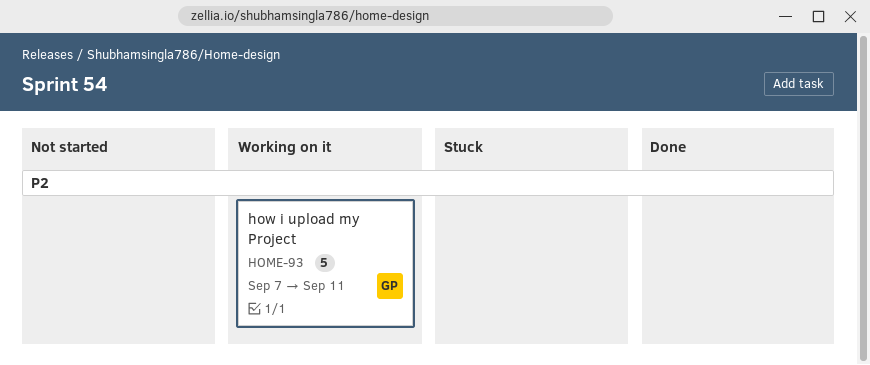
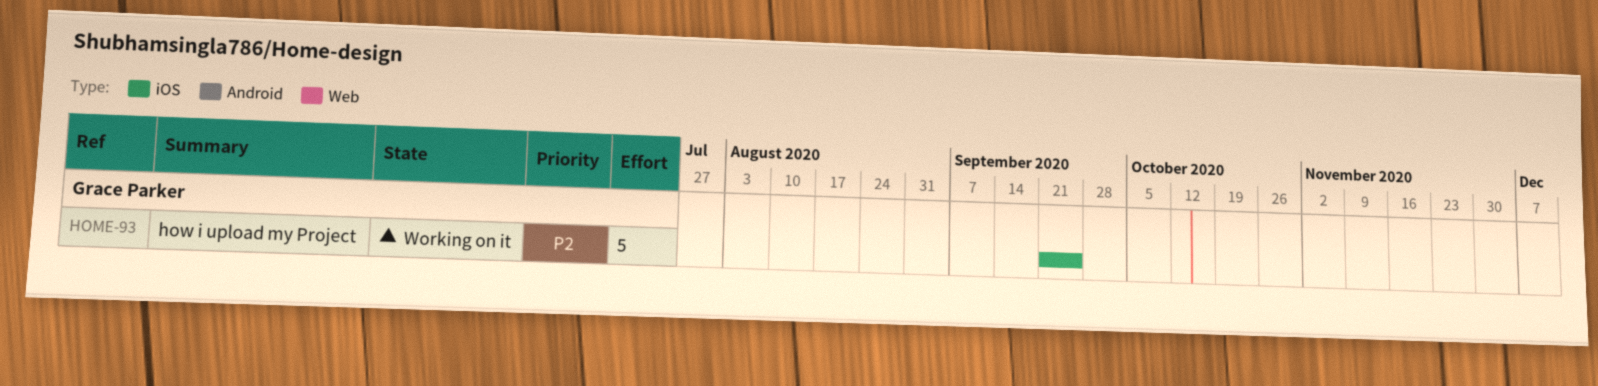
HOME-93, start: Sep 7 -> Sep 21
HOME-93, due: Sep 11 -> Sep 25

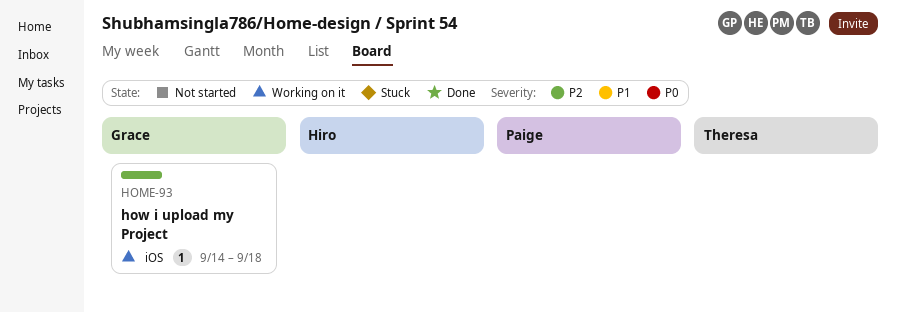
HOME-93, estimate: 5 -> 1
HOME-93, start: Sep 21 -> Sep 14
HOME-93, due: Sep 25 -> Sep 18

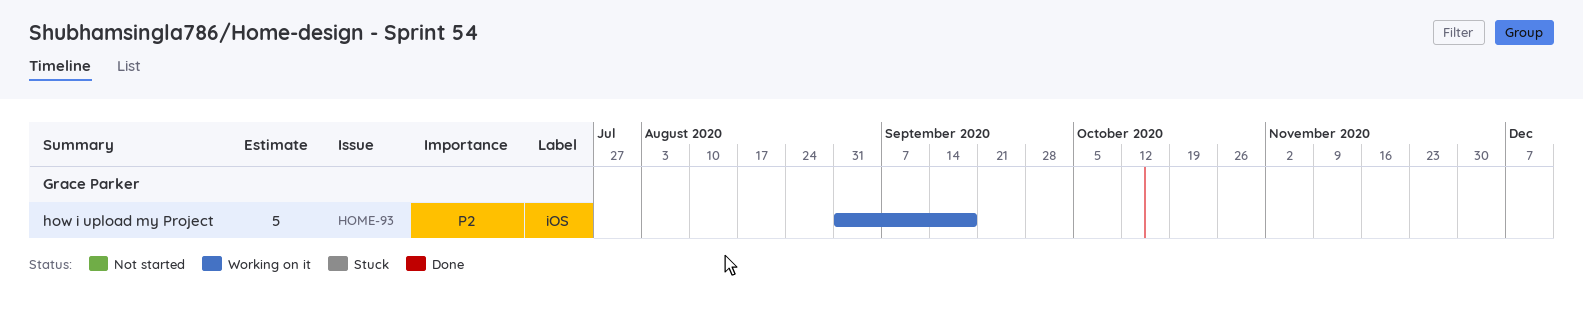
HOME-93, estimate: 1 -> 5
HOME-93, start: Sep 14 -> Aug 31

